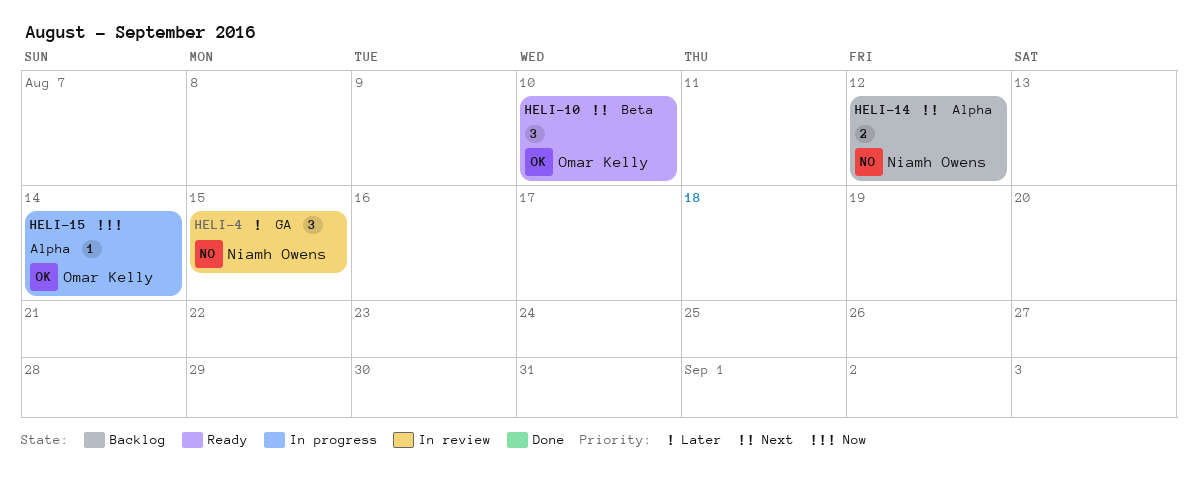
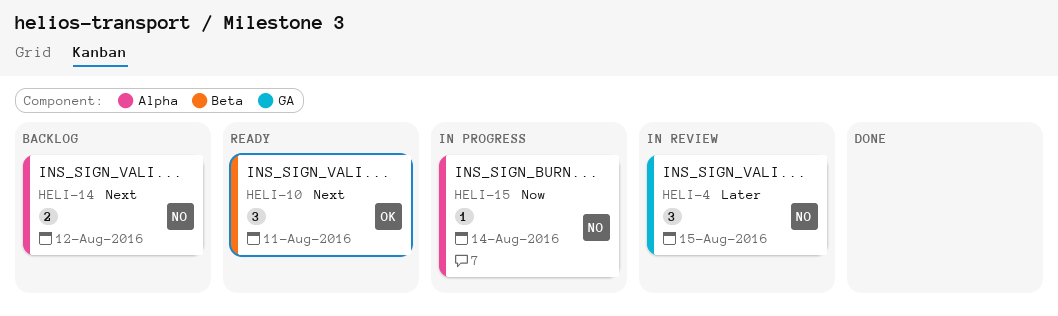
HELI-10, due: Aug 10 -> Aug 11
HELI-15, owner: Omar Kelly -> Niamh Owens

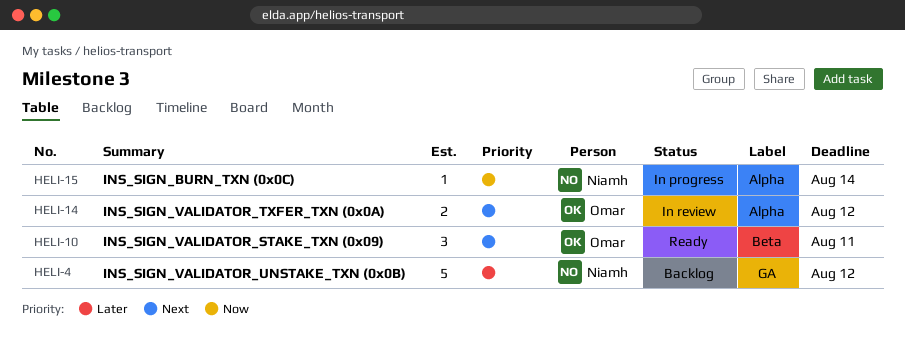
HELI-4, status: In review -> Backlog
HELI-4, estimate: 3 -> 5
HELI-4, due: Aug 15 -> Aug 12
HELI-14, status: Backlog -> In review
HELI-14, owner: Niamh -> Omar

